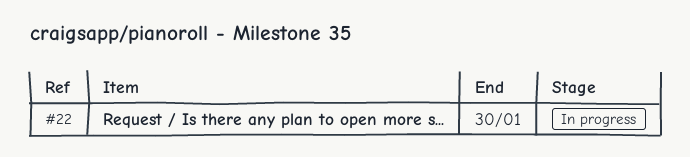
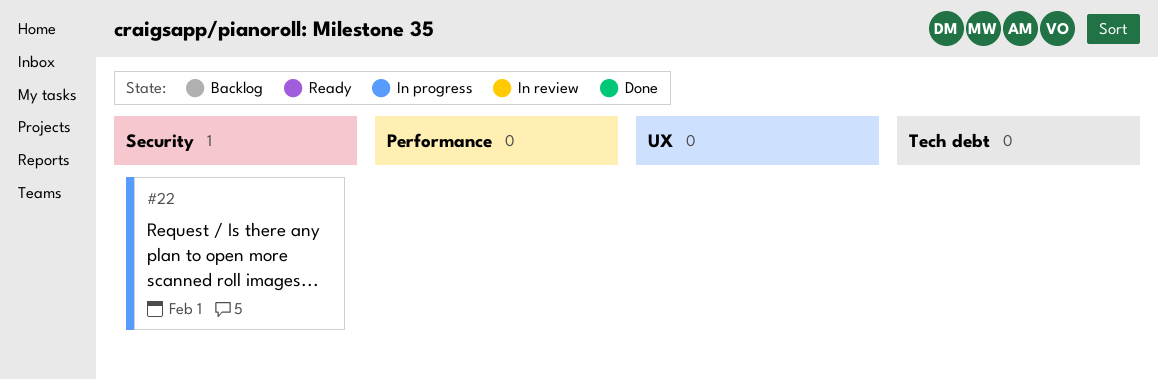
#22, due: Jan 30 -> Feb 1

